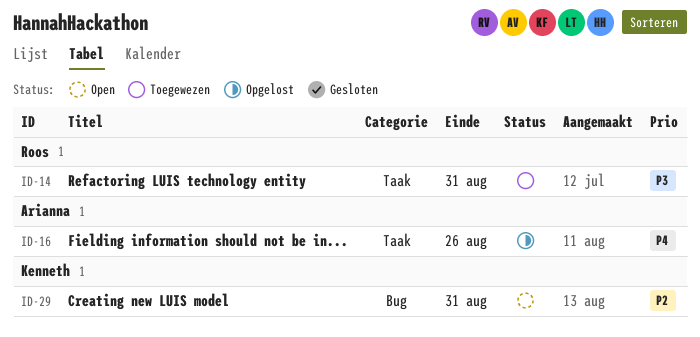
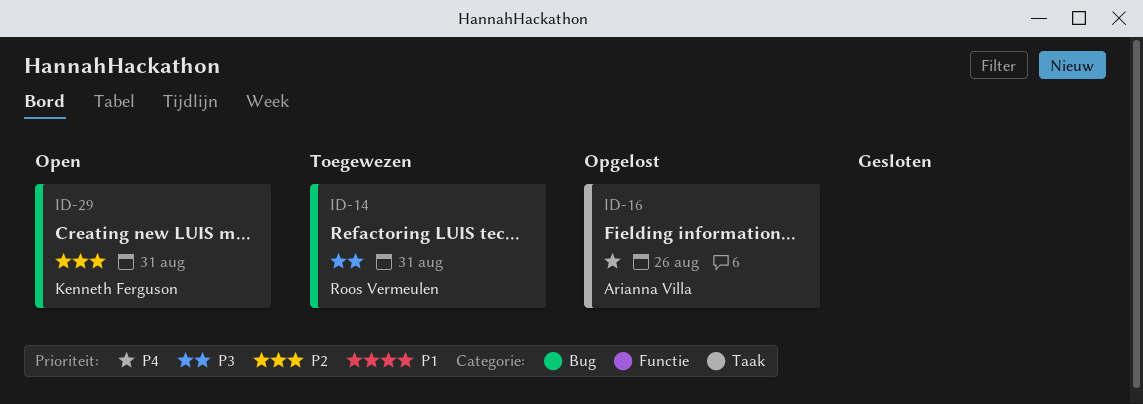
ID-14, label: Taak -> Bug

